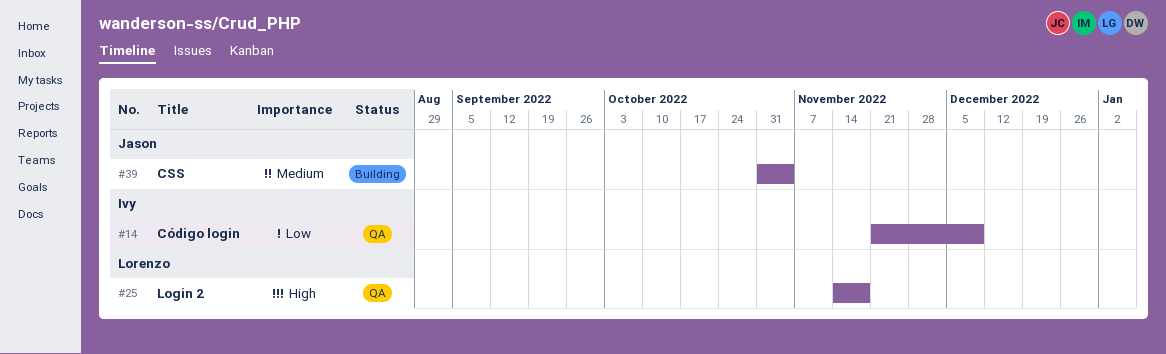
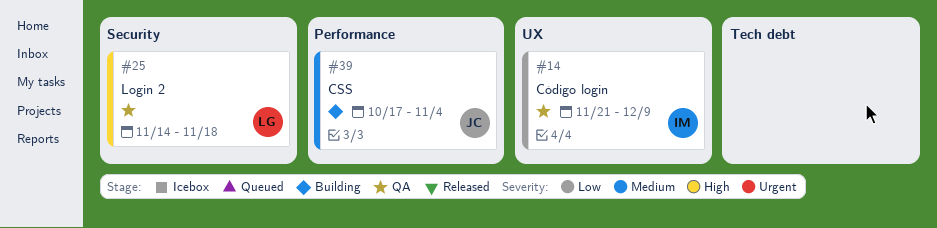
#39, start: Oct 31 -> Oct 17

